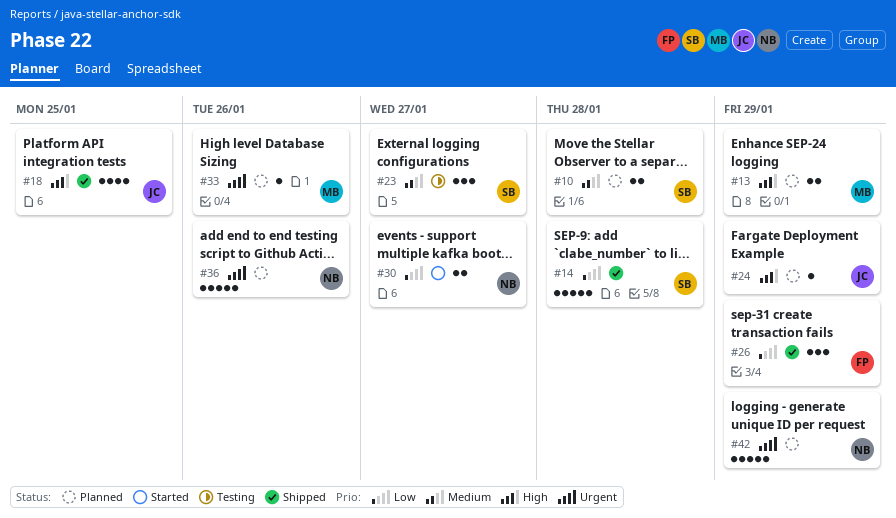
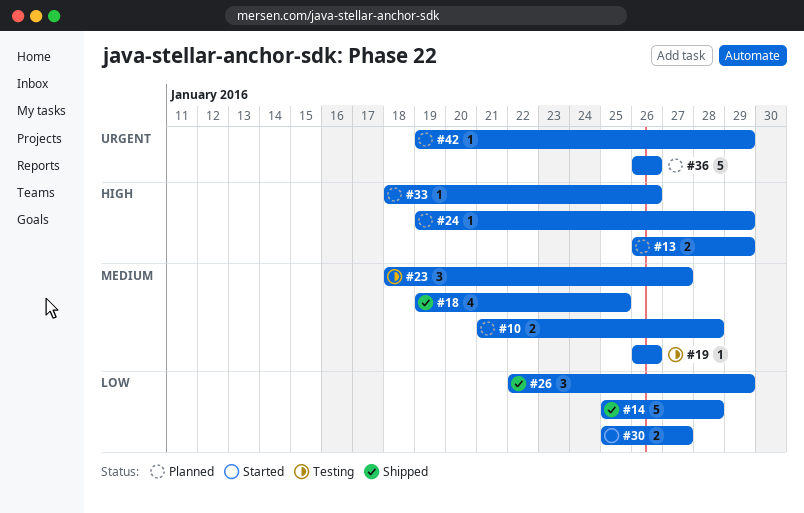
#18, priority: High -> Medium
#19: none -> present
#33, priority: Urgent -> High
#42, estimate: 5 -> 1

